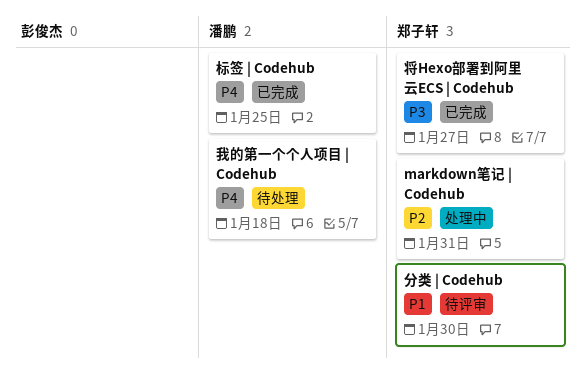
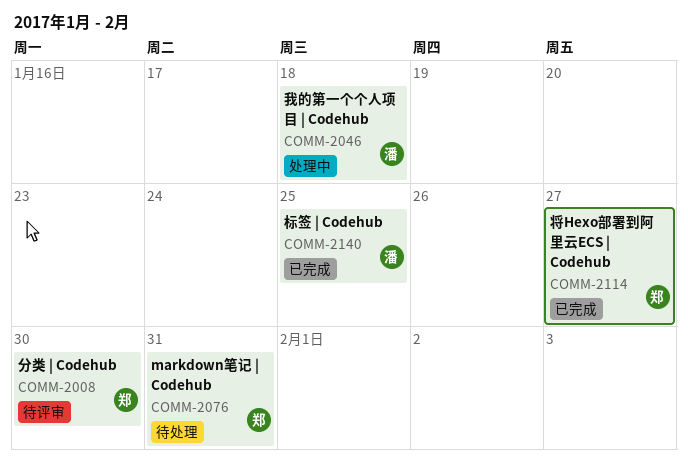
markdown笔记 | Codehub, status: 处理中 -> 待处理
我的第一个个人项目 | Codehub, status: 待处理 -> 处理中

